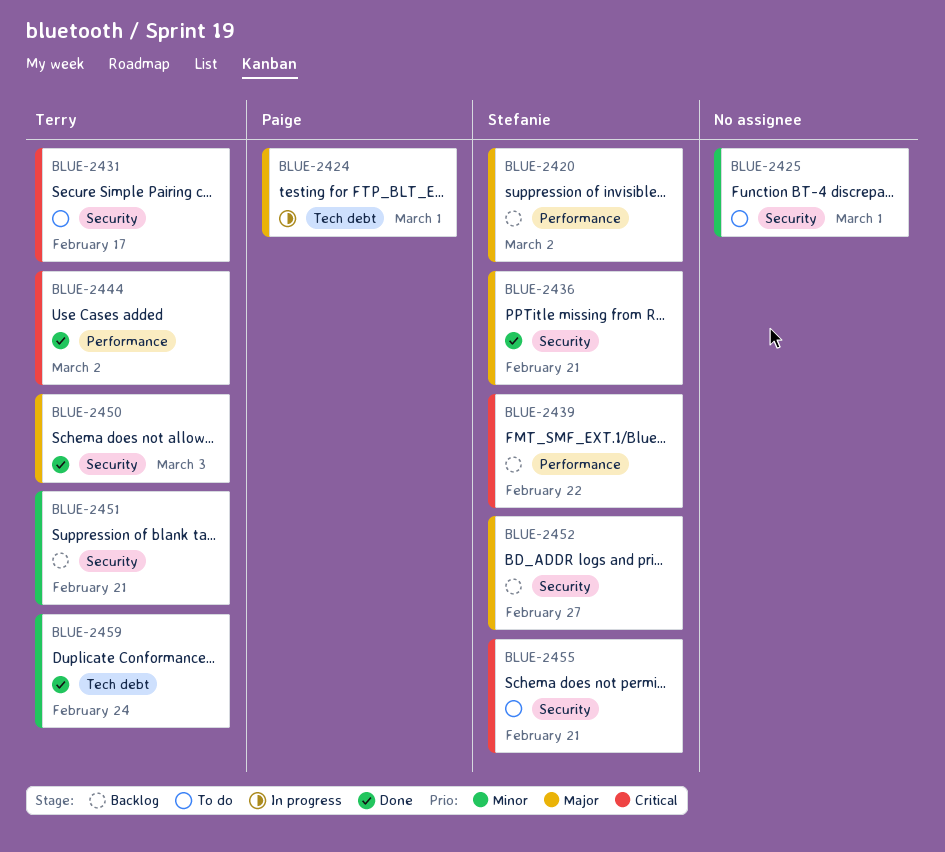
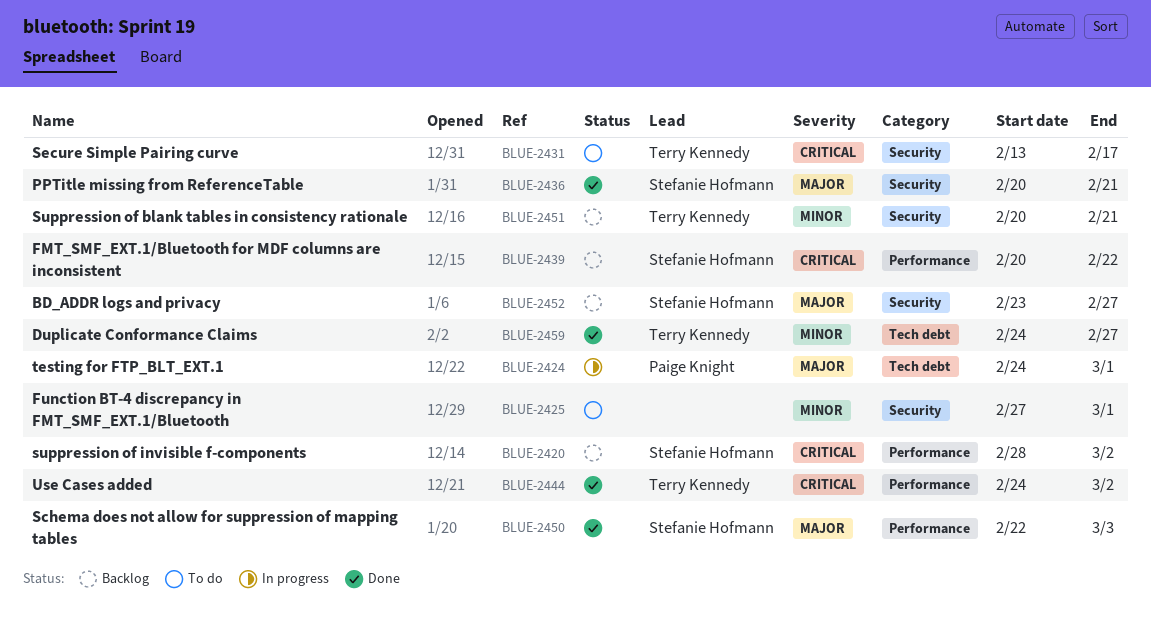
BLUE-2420, priority: Major -> Critical
BLUE-2450, owner: Terry Kennedy -> Stefanie Hofmann
BLUE-2450, label: Security -> Performance
BLUE-2455: present -> none
BLUE-2459, due: Feb 24 -> Feb 27

